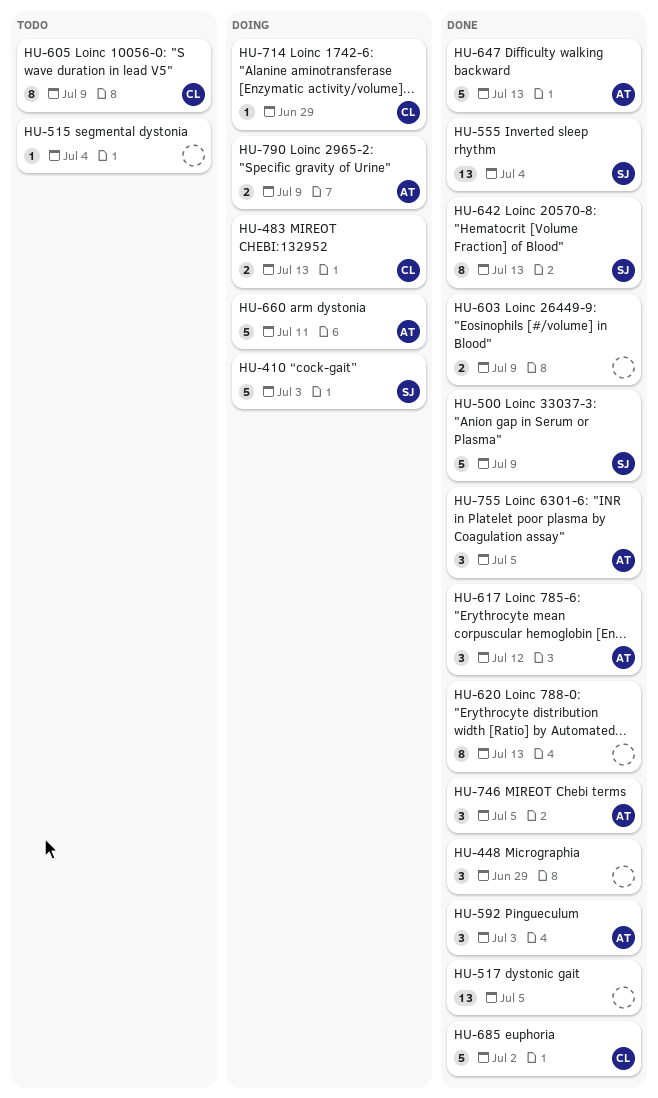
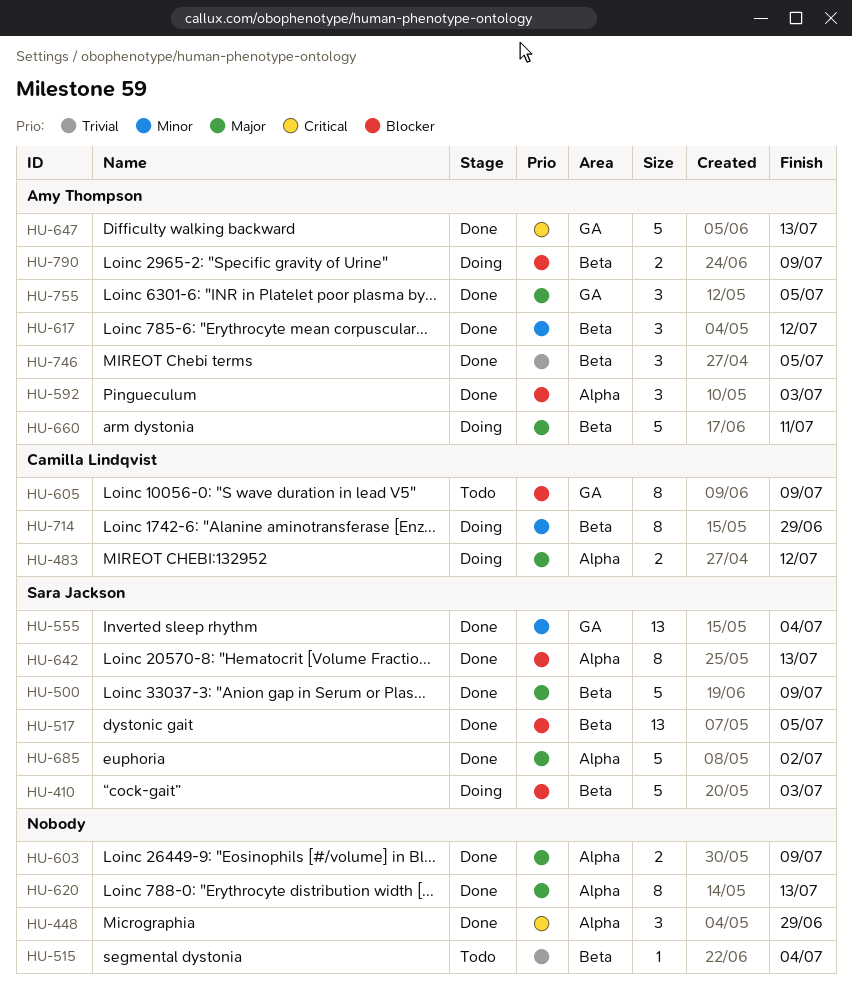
HU-483, due: Jul 13 -> Jul 12
HU-517, owner: none -> Sara Jackson
HU-685, owner: Camilla Lindqvist -> Sara Jackson
HU-714, estimate: 1 -> 8

